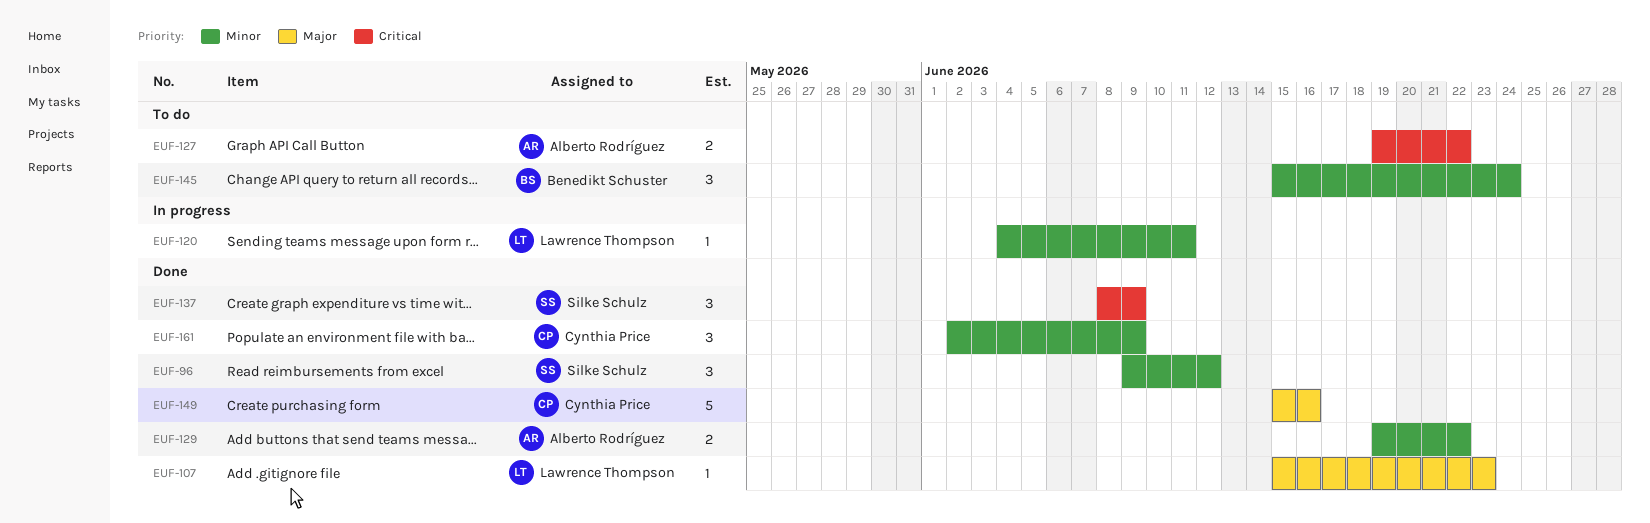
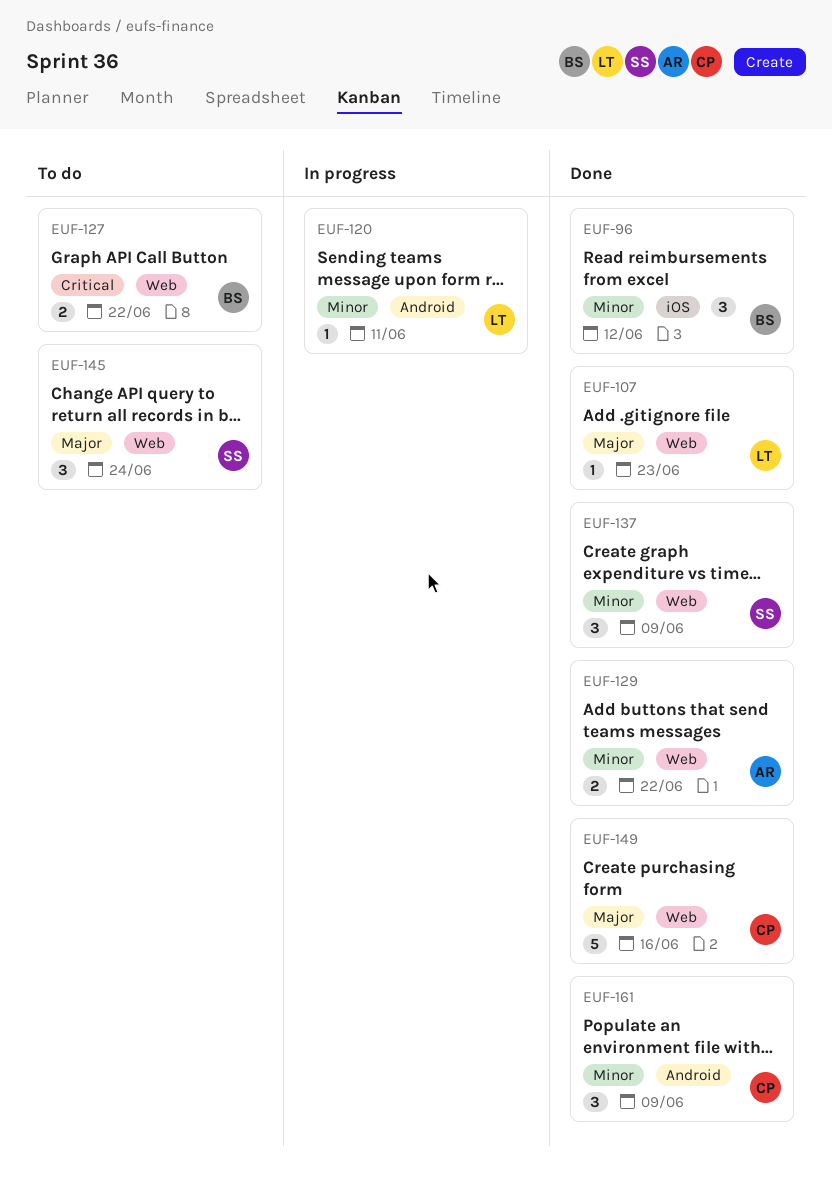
EUF-96, owner: Silke Schulz -> Benedikt Schuster
EUF-127, owner: Alberto Rodríguez -> Benedikt Schuster
EUF-137, priority: Critical -> Minor
EUF-145, owner: Benedikt Schuster -> Silke Schulz
EUF-145, priority: Minor -> Major

